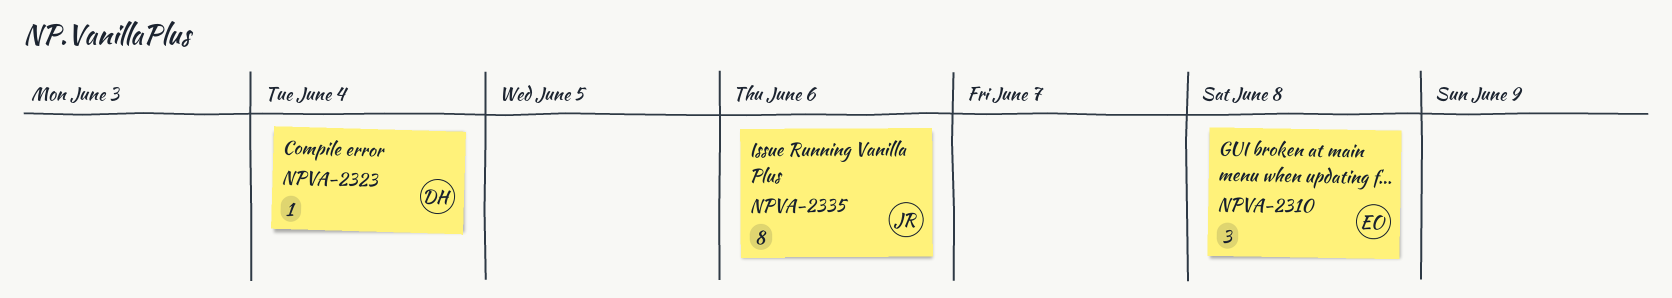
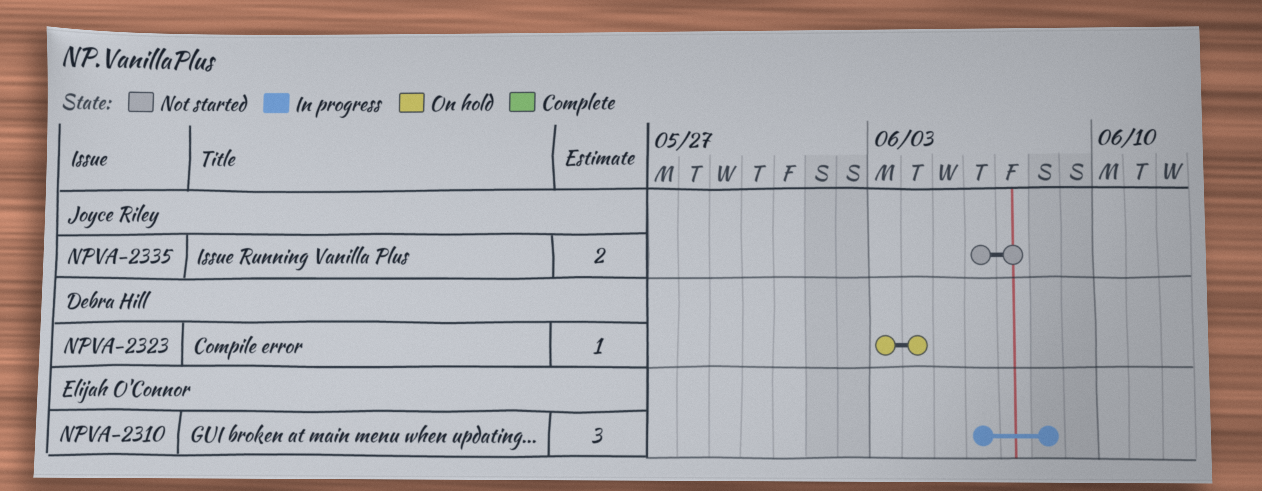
NPVA-2335, estimate: 8 -> 2
NPVA-2335, due: Jun 6 -> Jun 7

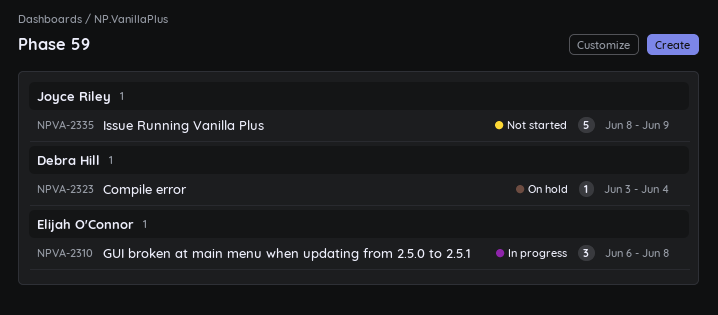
NPVA-2335, estimate: 2 -> 5
NPVA-2335, start: Jun 6 -> Jun 8
NPVA-2335, due: Jun 7 -> Jun 9

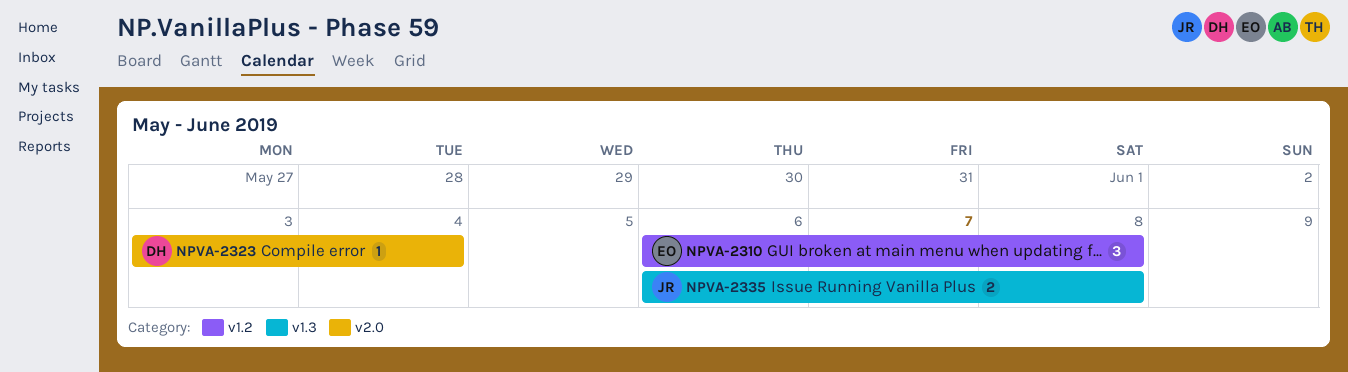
NPVA-2335, estimate: 5 -> 2
NPVA-2335, start: Jun 8 -> Jun 6
NPVA-2335, due: Jun 9 -> Jun 8

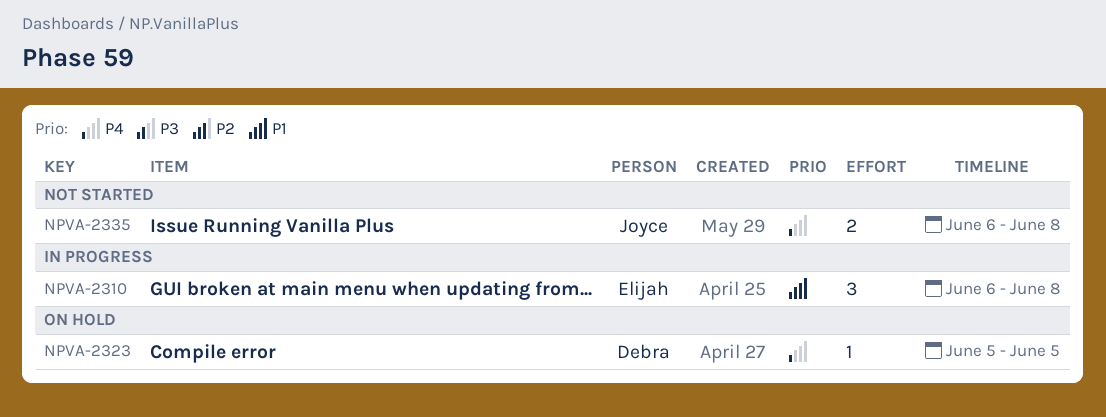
NPVA-2323, start: Jun 3 -> Jun 5
NPVA-2323, due: Jun 4 -> Jun 5

